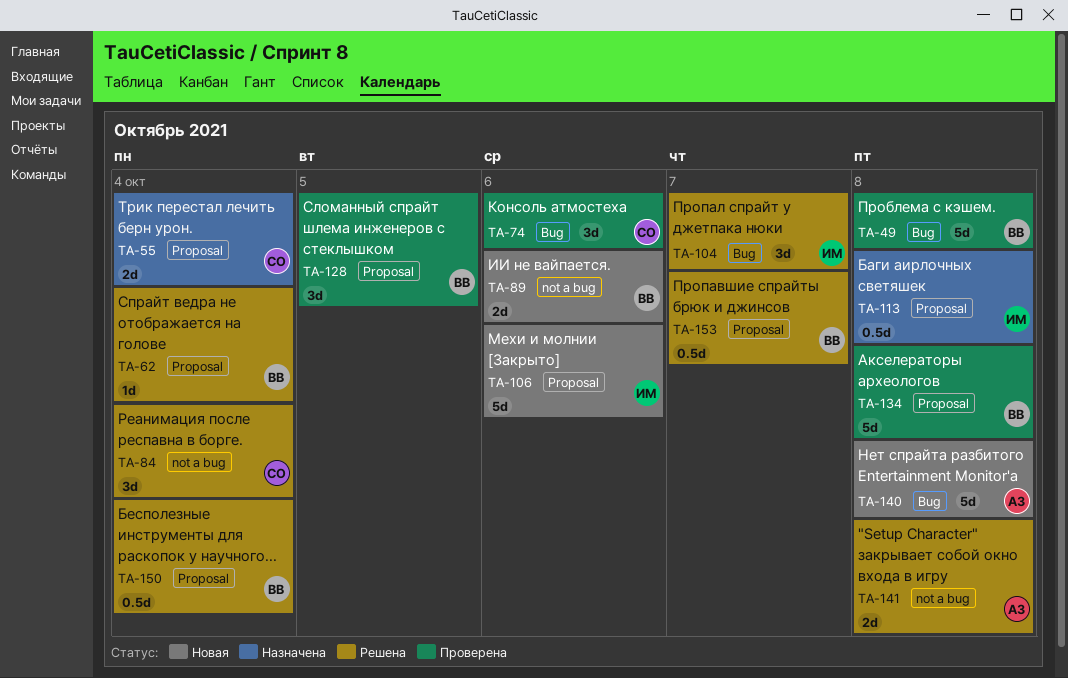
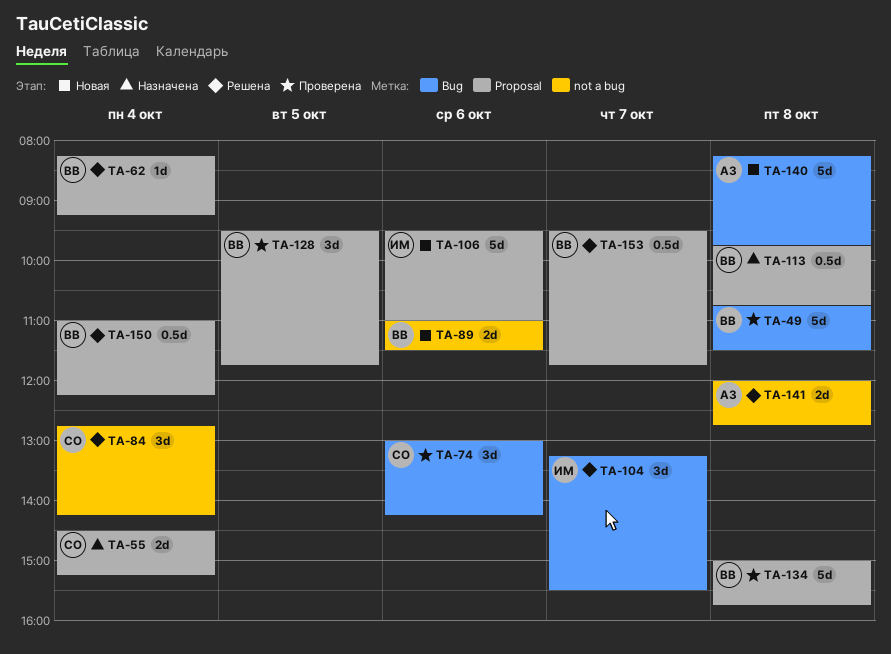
TA-113, owner: ИМ -> ВВ

